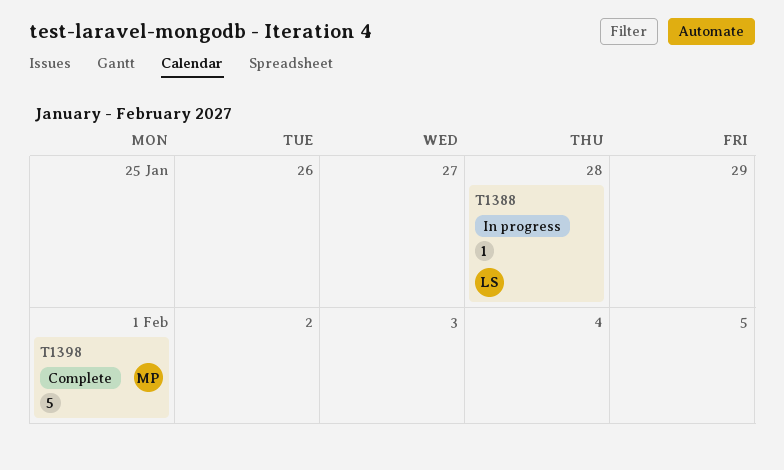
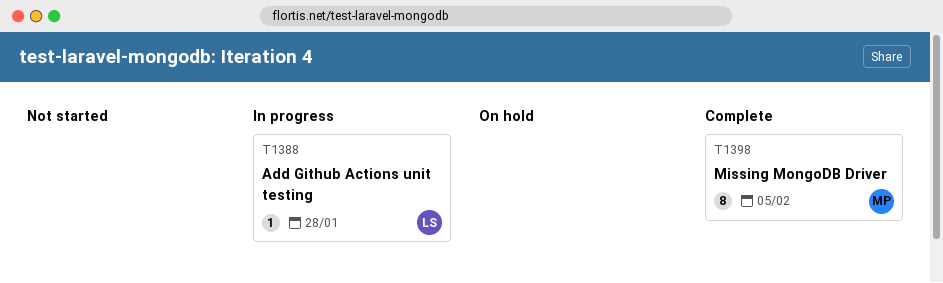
T1398, estimate: 5 -> 8
T1398, due: Feb 1 -> Feb 5

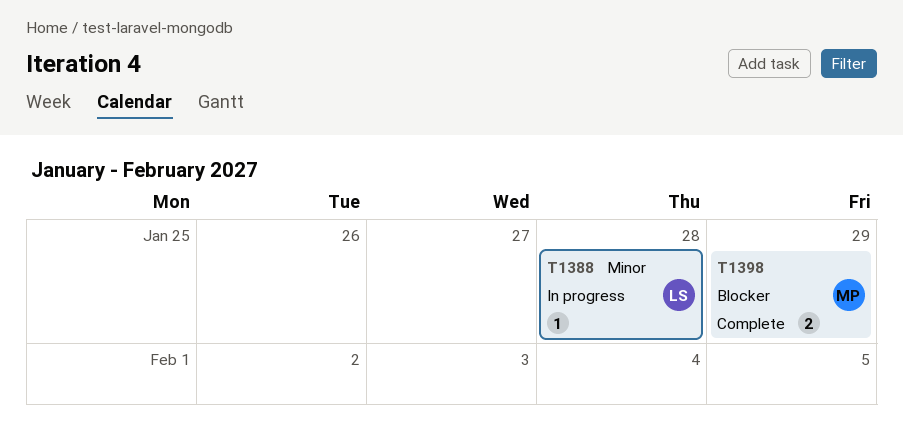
T1398, estimate: 8 -> 2
T1398, due: Feb 5 -> Jan 29

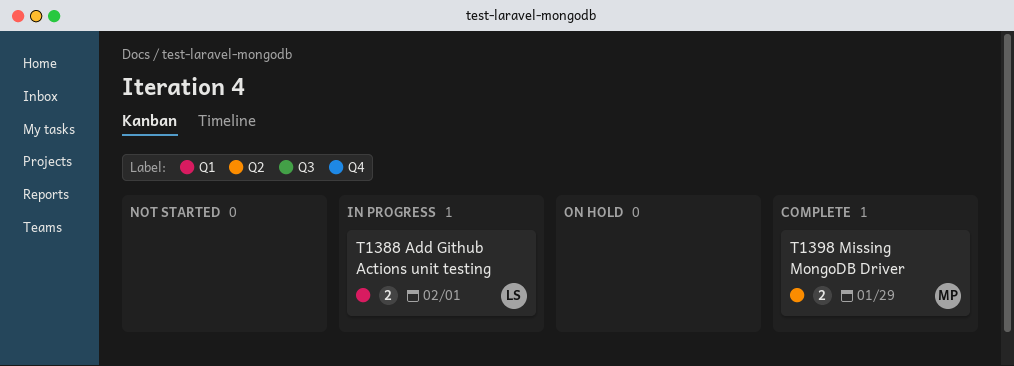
T1388, estimate: 1 -> 2
T1388, due: Jan 28 -> Feb 1

